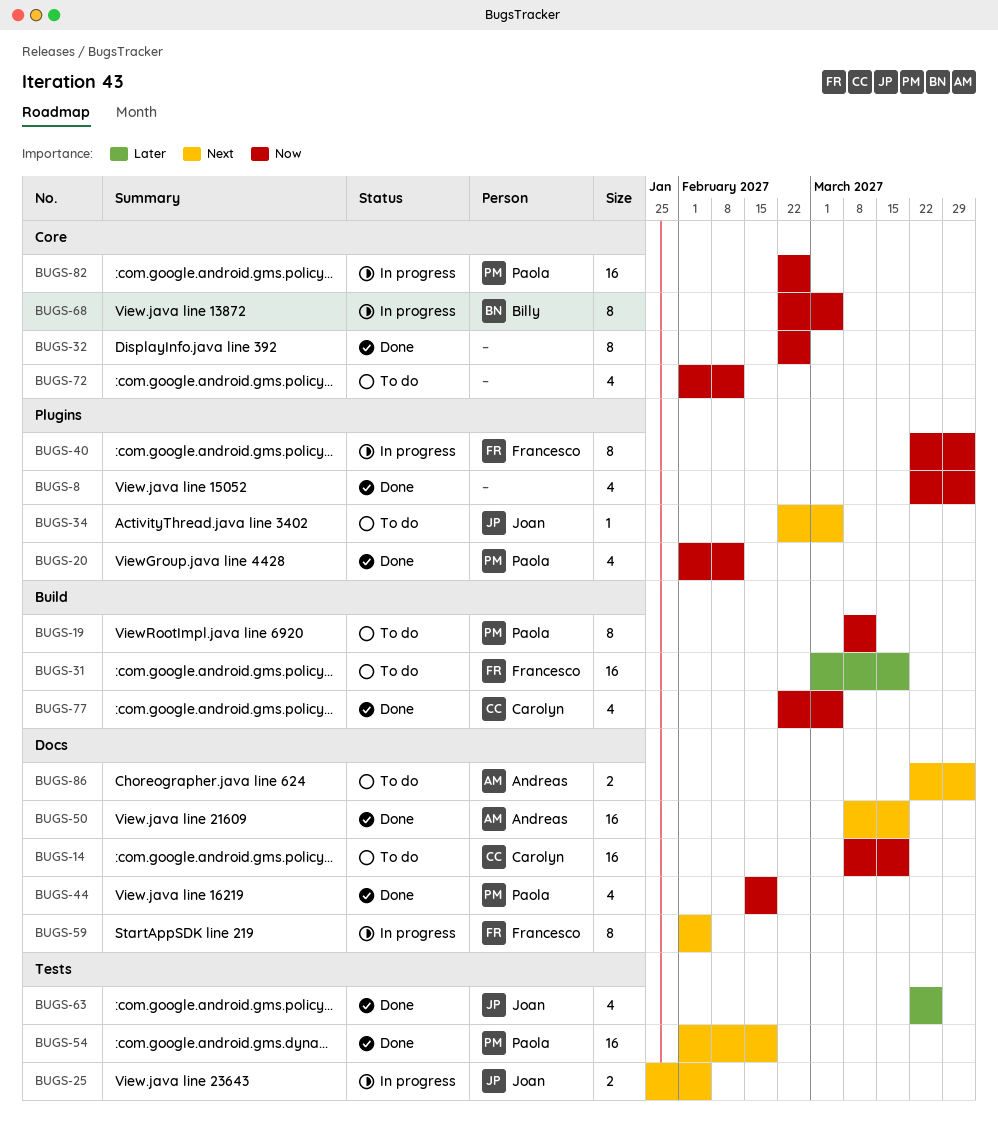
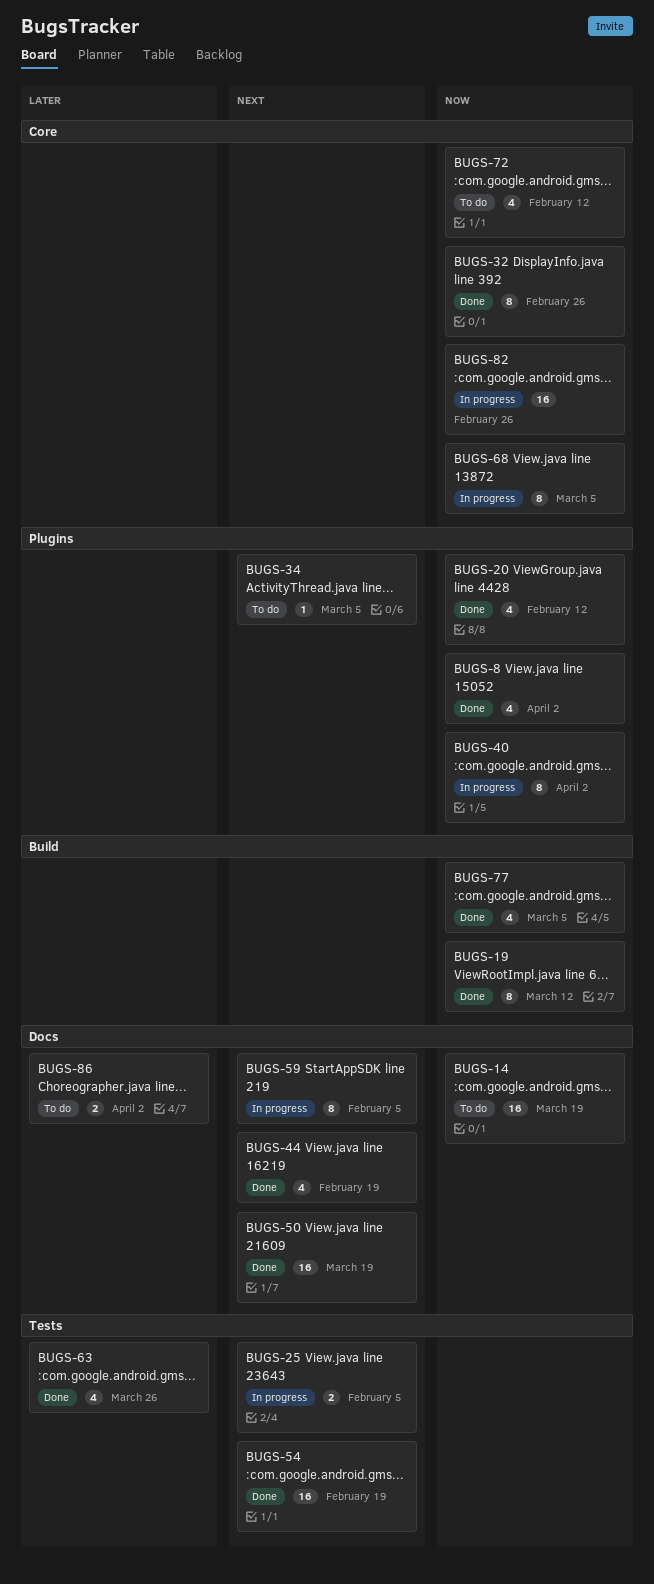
BUGS-19, status: To do -> Done
BUGS-31: present -> none
BUGS-44, priority: Now -> Next
BUGS-86, priority: Next -> Later

